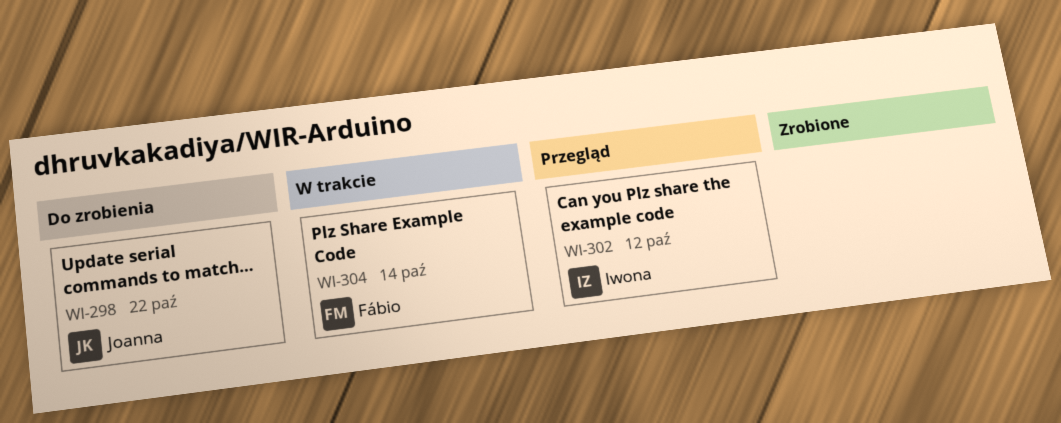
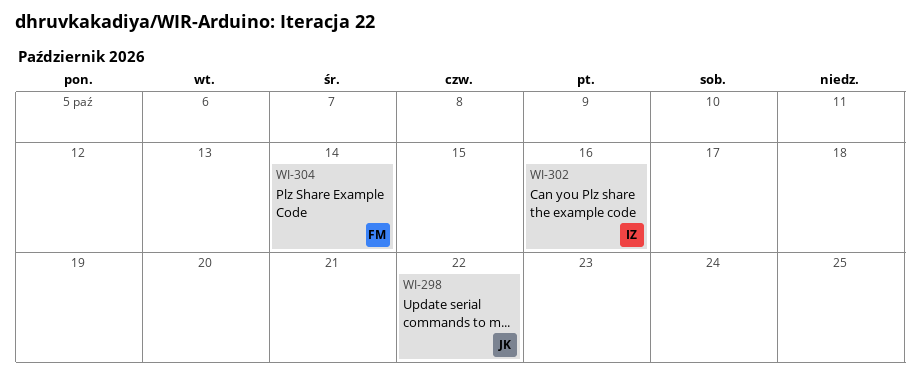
WI-302, due: Oct 12 -> Oct 16

